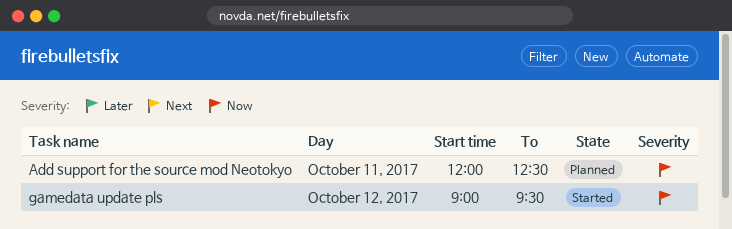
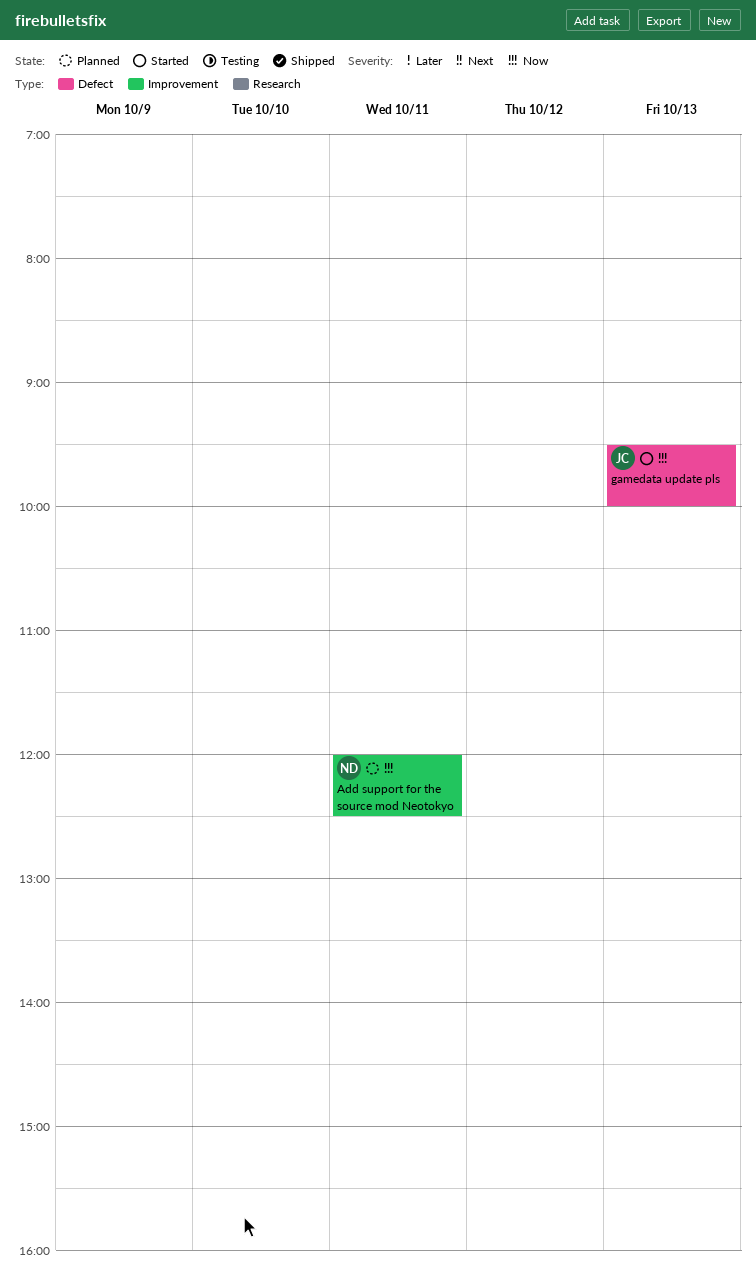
gamedata update pls, day: Oct 12 -> Oct 13
gamedata update pls, begins: 09:00 -> 09:30
gamedata update pls, ends: 09:30 -> 10:00

